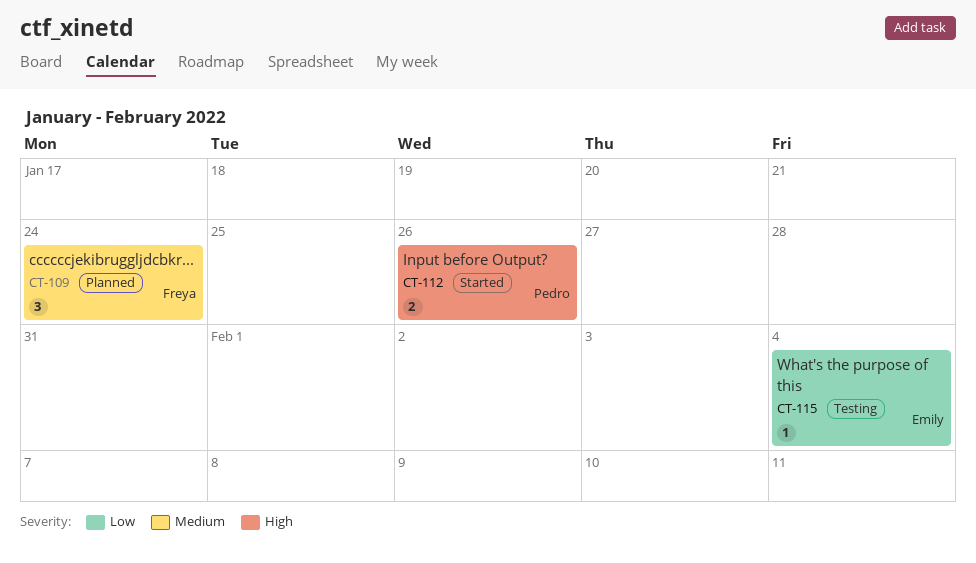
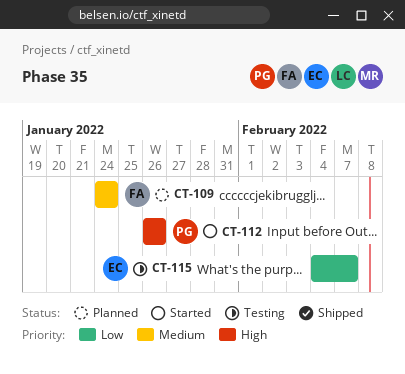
CT-115, due: Feb 4 -> Feb 7

